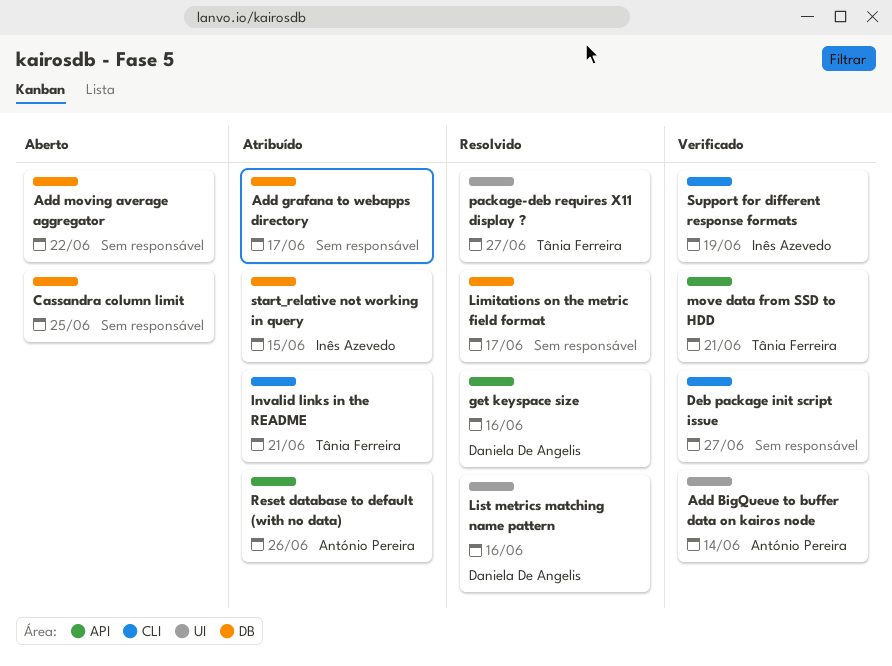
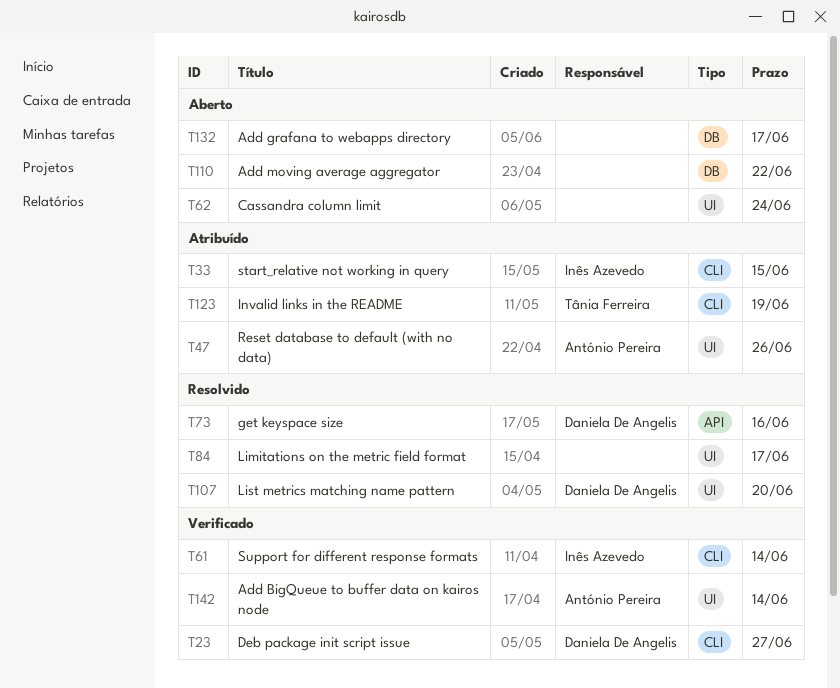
Add grafana to webapps directory, status: Atribuído -> Aberto
Cassandra column limit, label: DB -> UI
Cassandra column limit, due: Jun 25 -> Jun 24
Deb package init script issue, owner: none -> Daniela De Angelis
Invalid links in the README, due: Jun 21 -> Jun 19
Limitations on the metric field format, label: DB -> UI
List metrics matching name pattern, due: Jun 16 -> Jun 20
move data from SSD to HDD: present -> none
package-deb requires X11 display ?: present -> none
Reset database to default (with no data), label: API -> UI
start_relative not working in query, label: DB -> CLI
Support for different response formats, due: Jun 19 -> Jun 14

